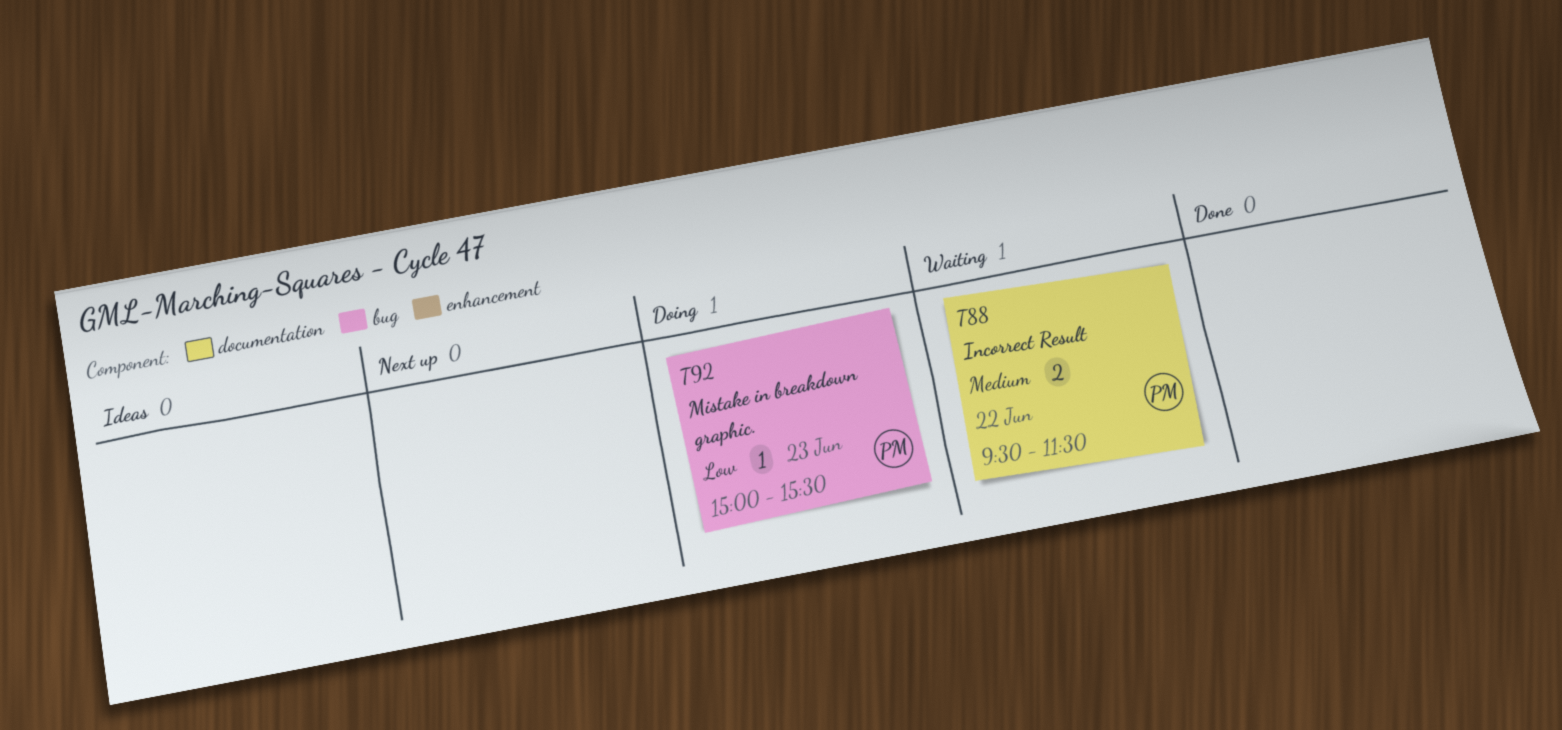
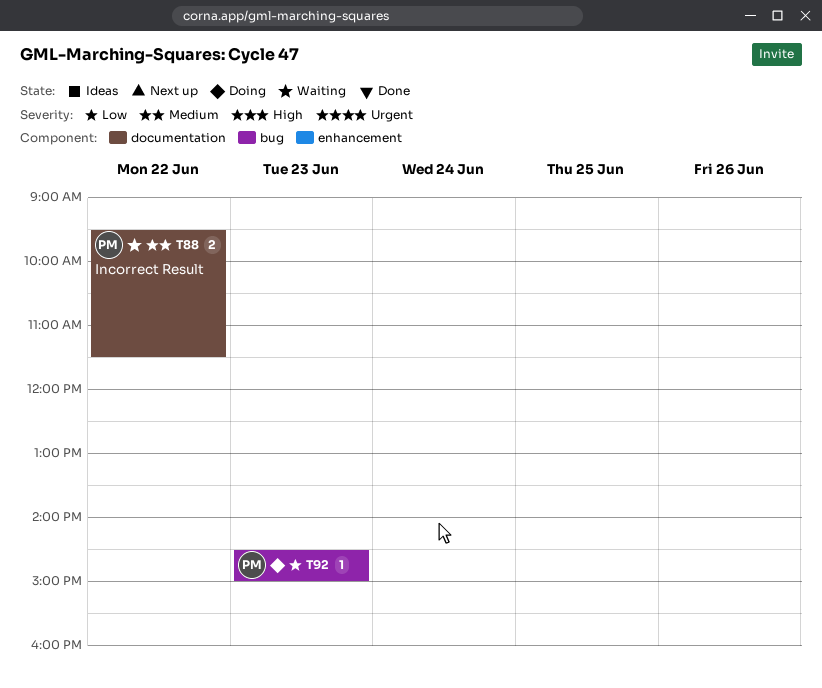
T92, begins: 15:00 -> 14:30
T92, ends: 15:30 -> 15:00

